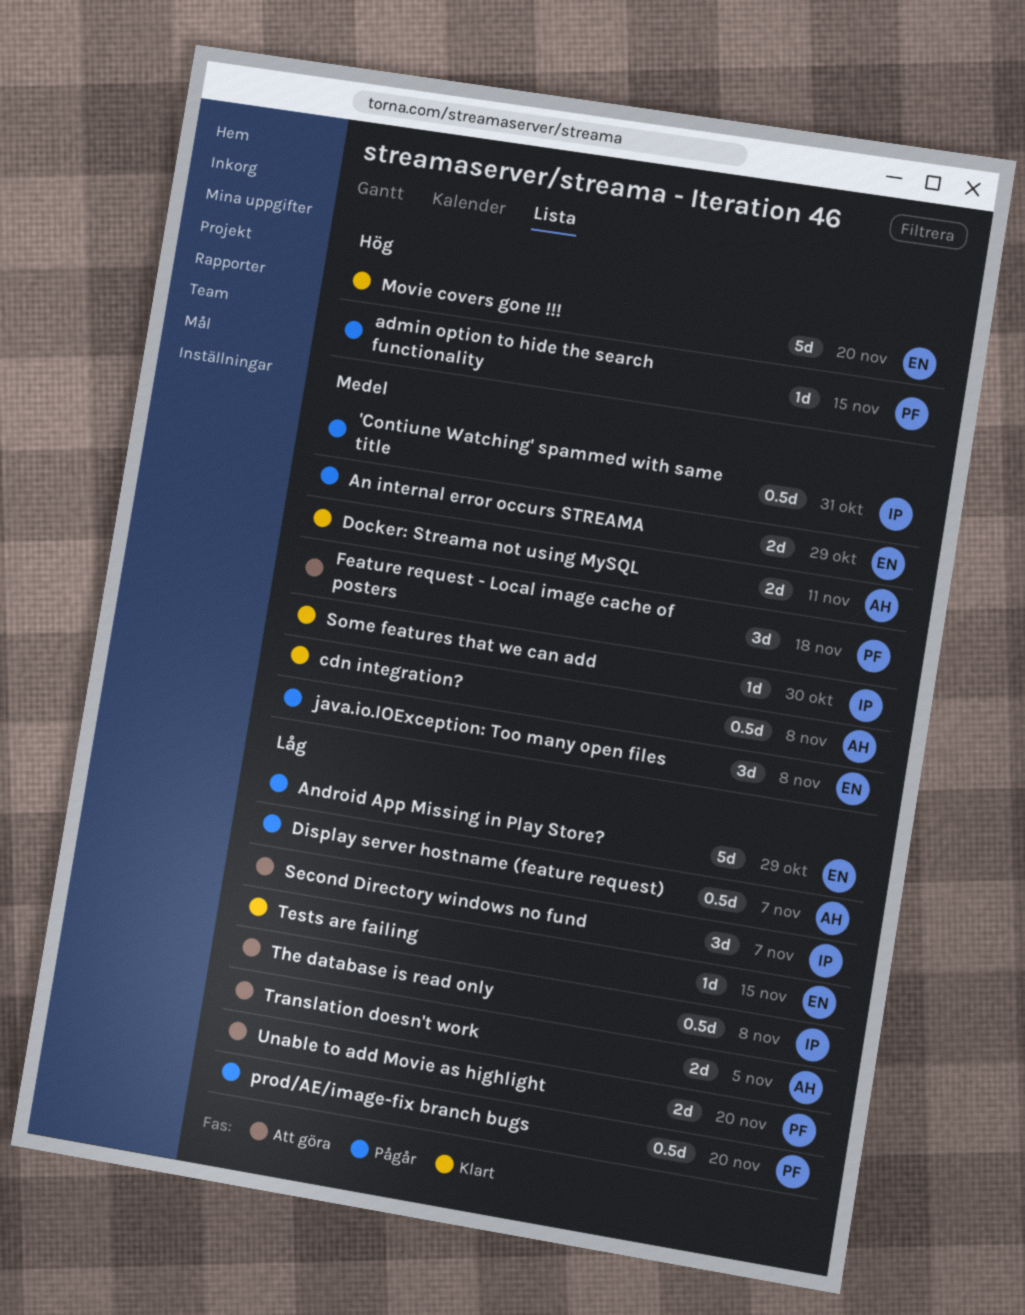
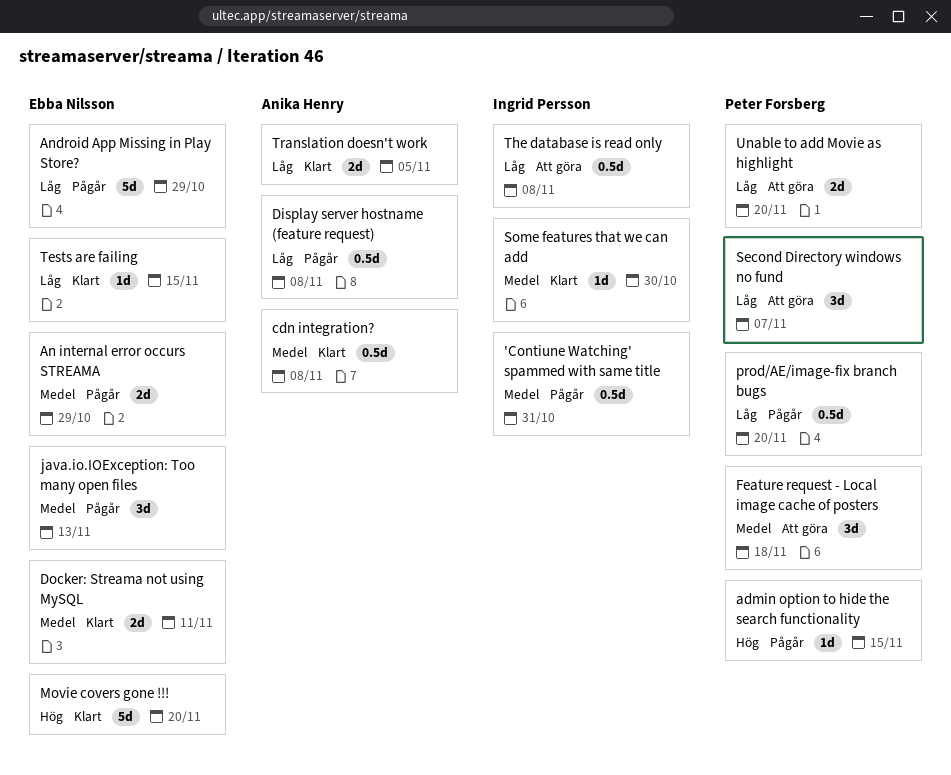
Display server hostname (feature request), due: Nov 7 -> Nov 8
Docker: Streama not using MySQL, owner: Anika Henry -> Ebba Nilsson
java.io.IOException: Too many open files, due: Nov 8 -> Nov 13
Second Directory windows no fund, owner: Ingrid Persson -> Peter Forsberg
Translation doesn't work, status: Att göra -> Klart

